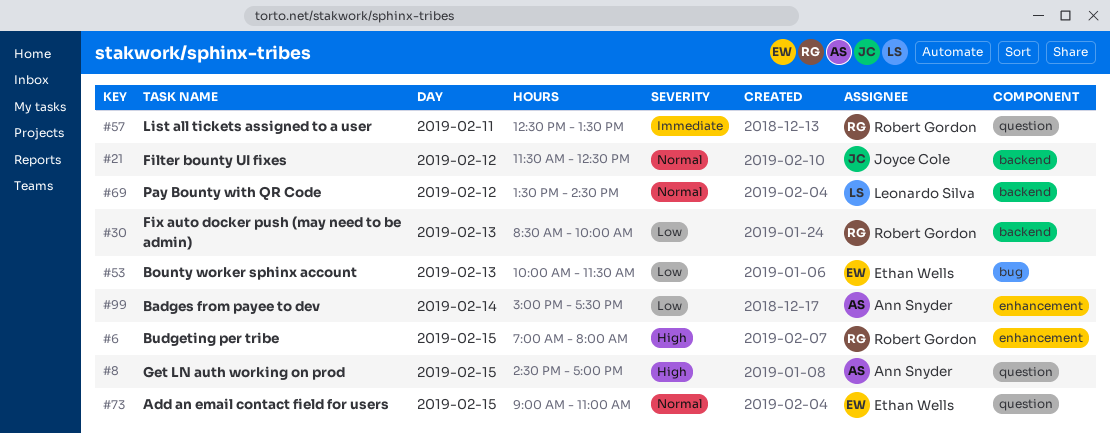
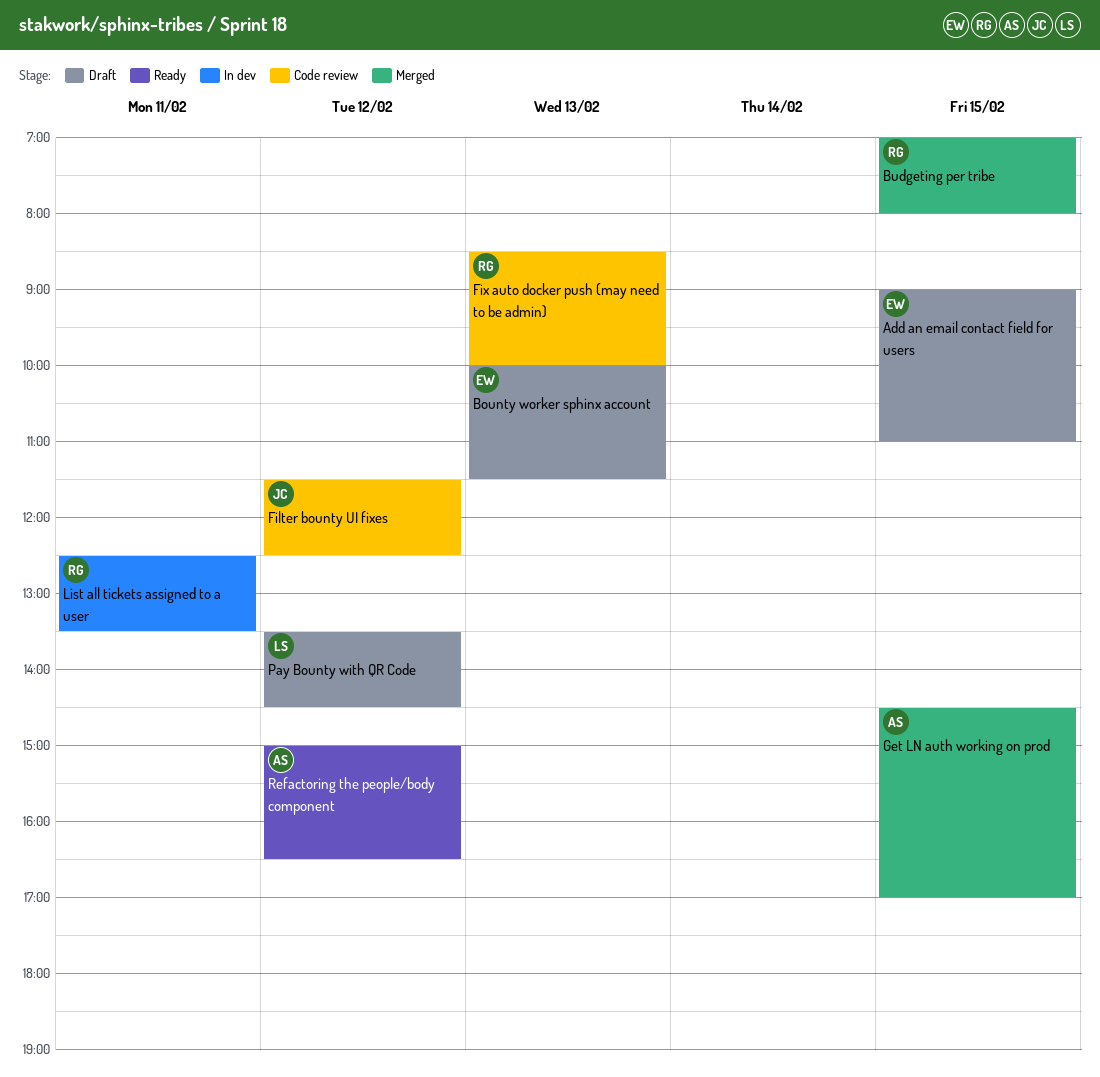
Badges from payee to dev: present -> none
Refactoring the people/body component: none -> present

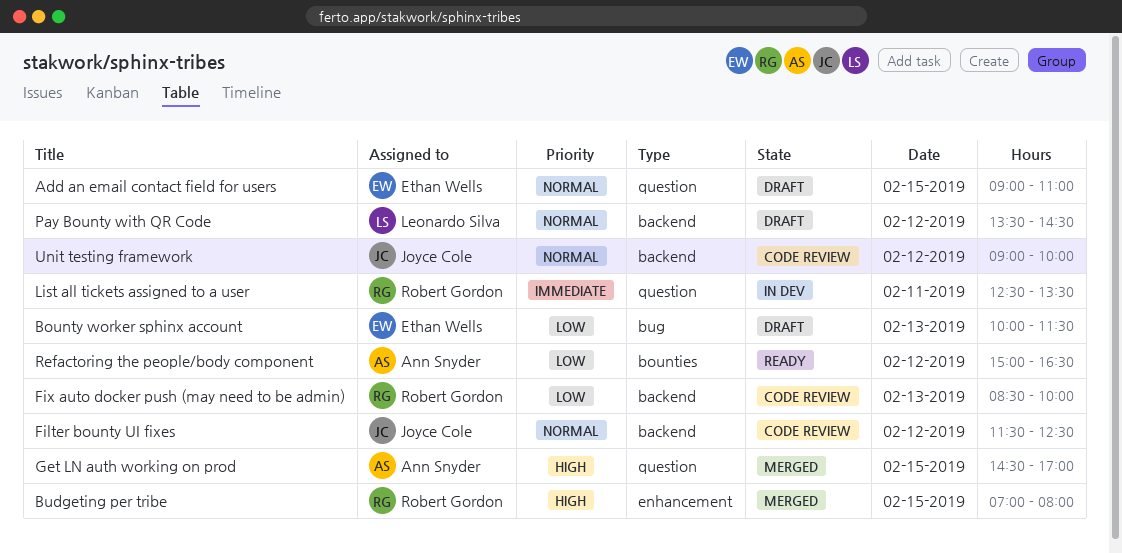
Unit testing framework: none -> present

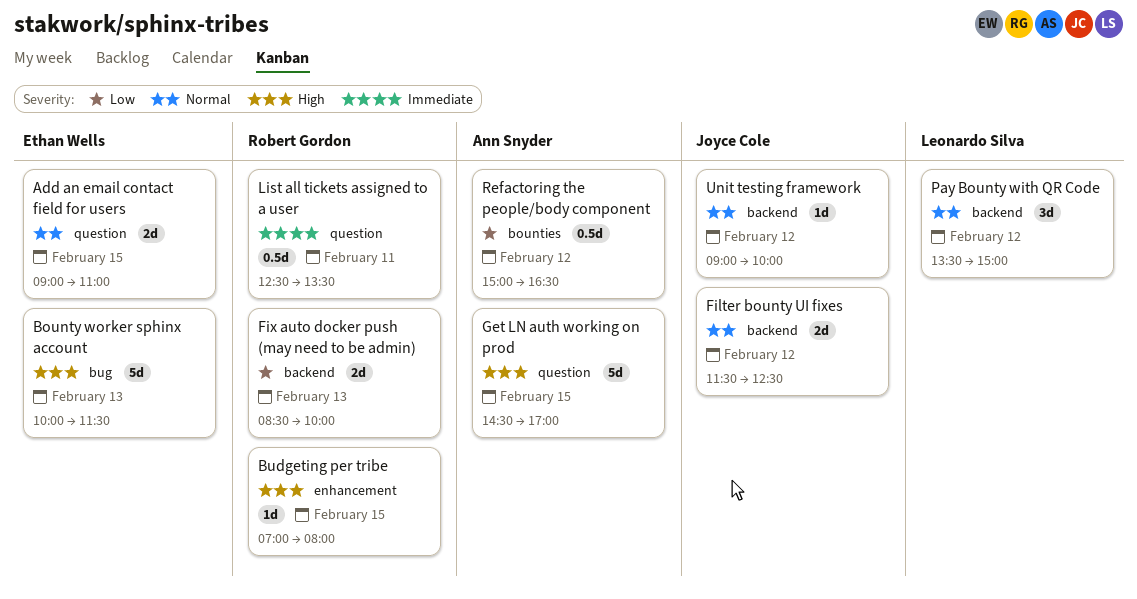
Bounty worker sphinx account, priority: Low -> High
Pay Bounty with QR Code, ends: 14:30 -> 15:00

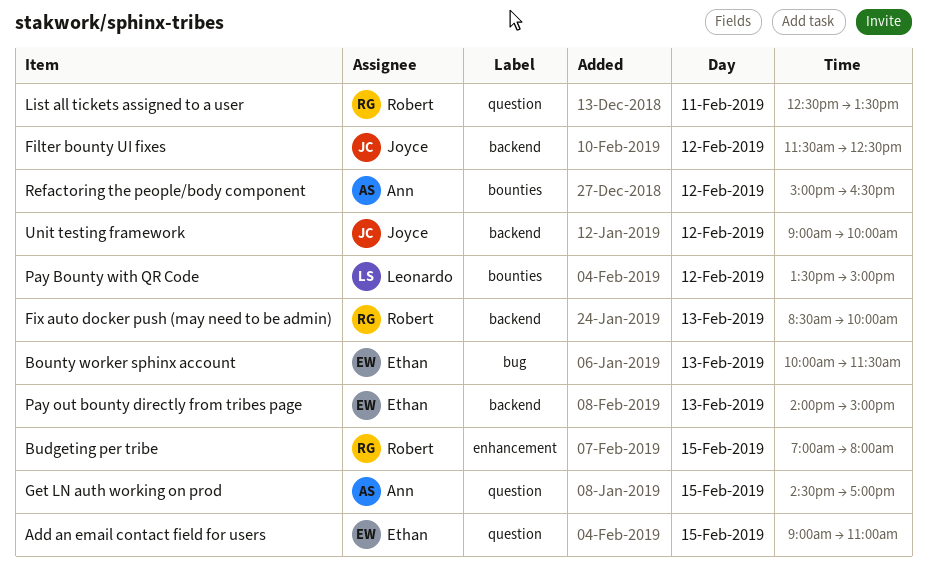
Pay Bounty with QR Code, label: backend -> bounties
Pay out bounty directly from tribes page: none -> present

